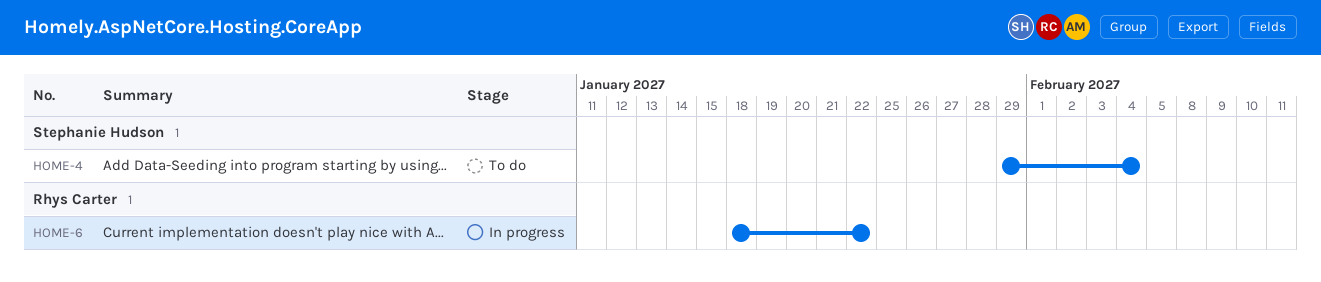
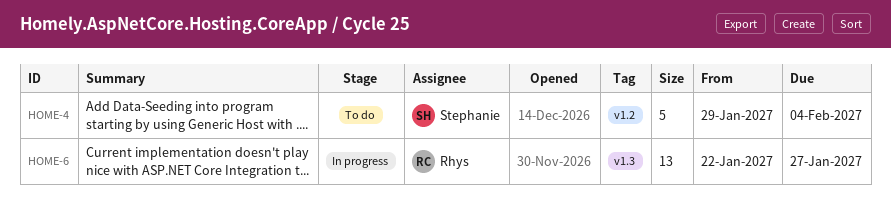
HOME-6, start: Jan 18 -> Jan 22
HOME-6, due: Jan 22 -> Jan 27

